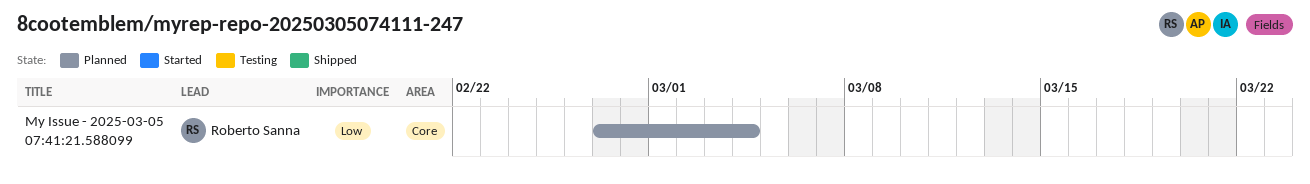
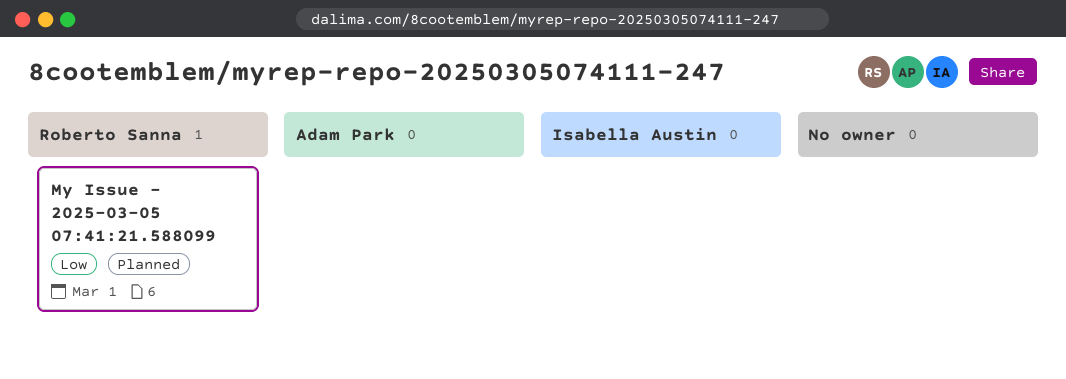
My Issue - 2025-03-05 07:41:21.588099, due: Mar 4 -> Mar 1

